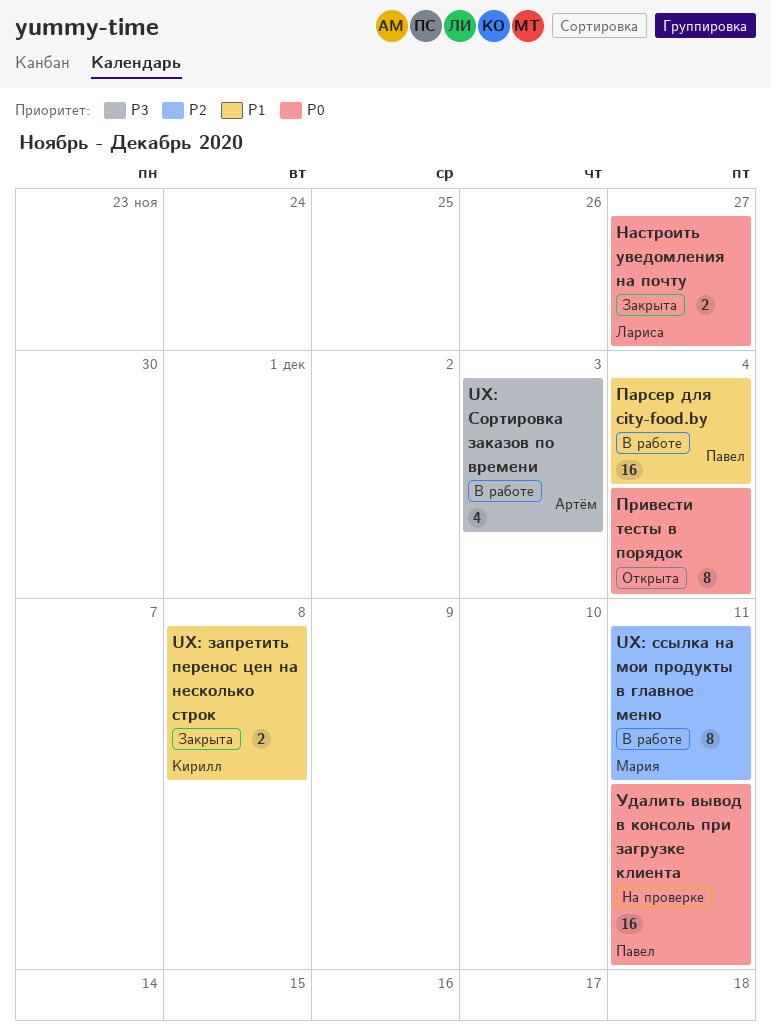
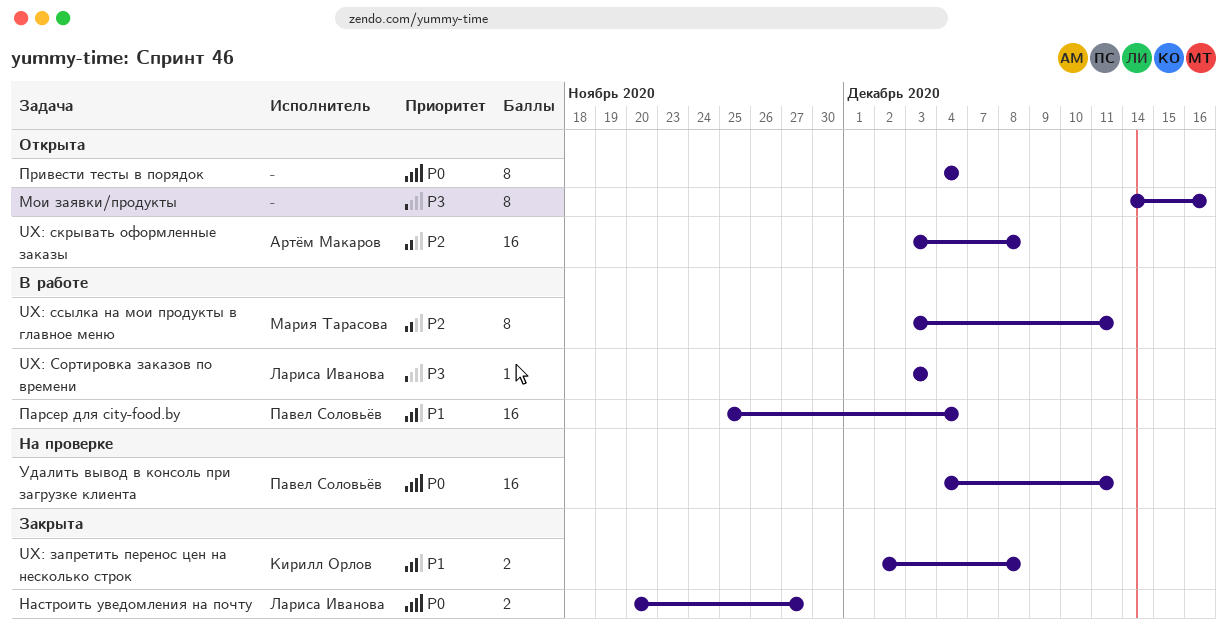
UX: скрывать оформленные заказы: none -> present
UX: Сортировка заказов по времени, owner: Артём Макаров -> Лариса Иванова
UX: Сортировка заказов по времени, estimate: 4 -> 1
Мои заявки/продукты: none -> present

